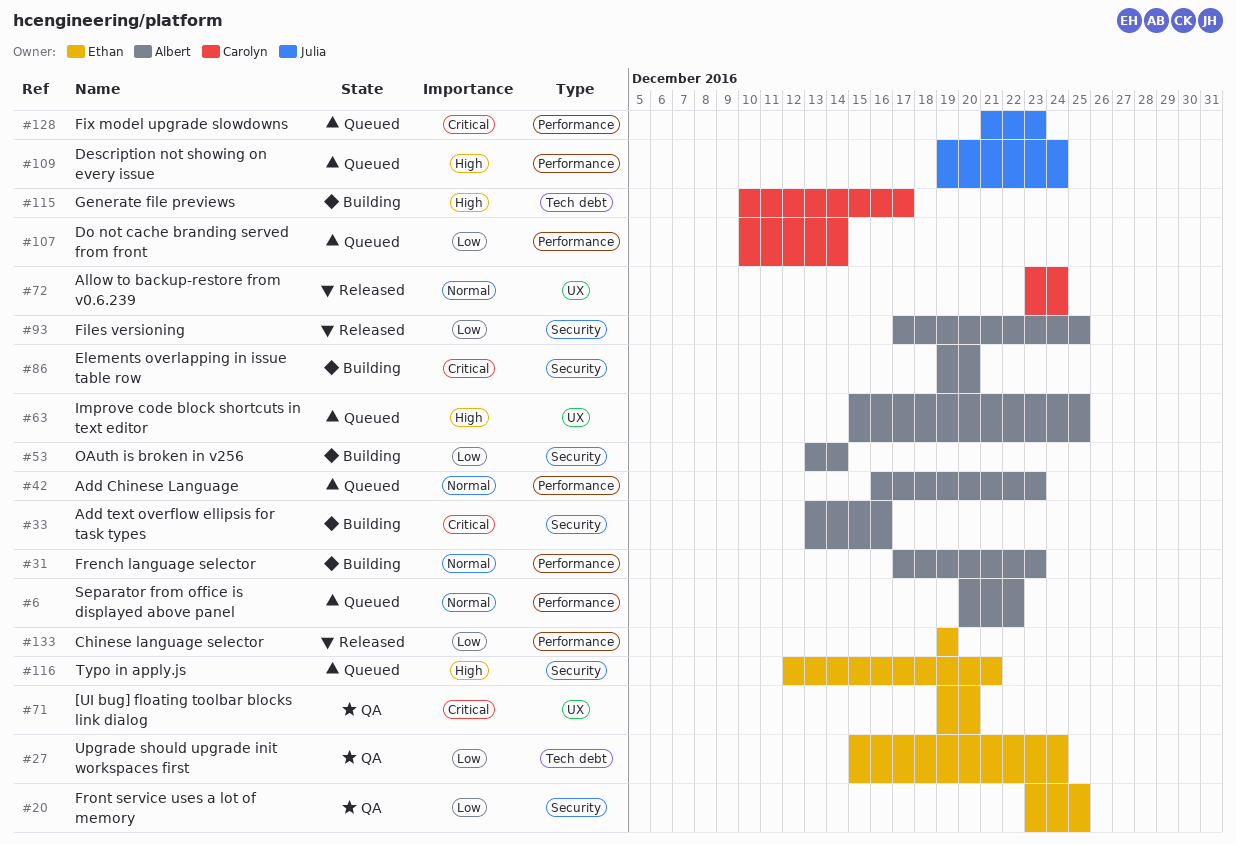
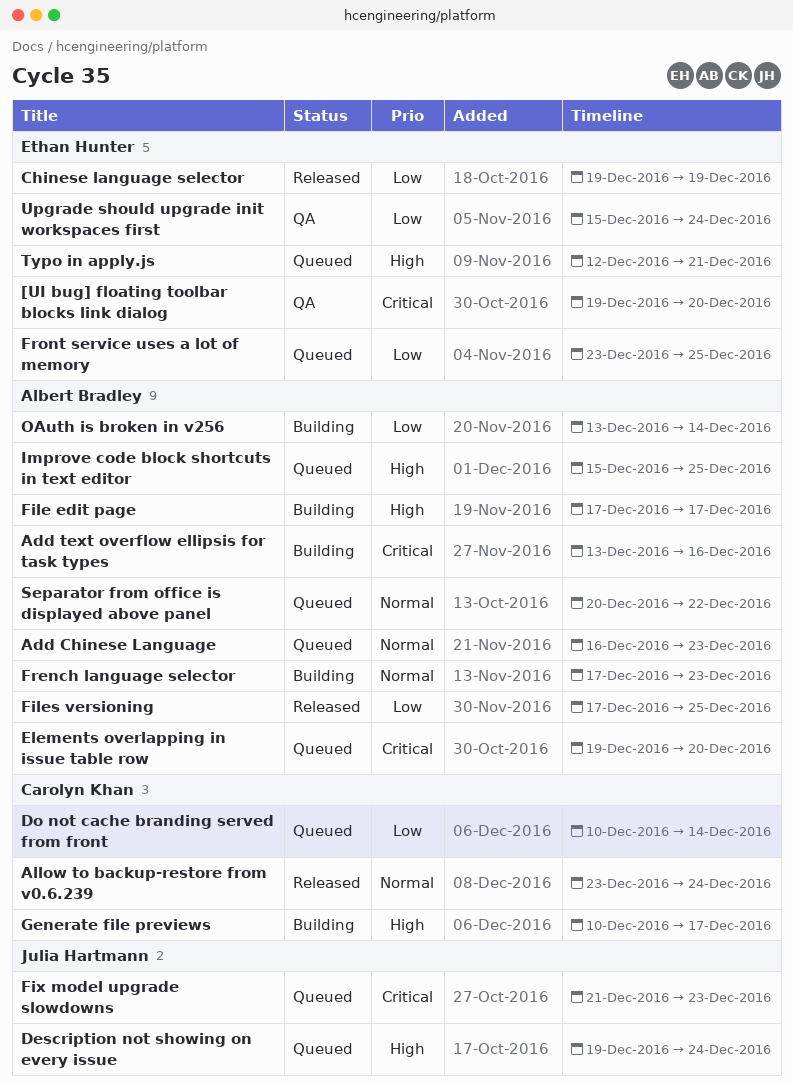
Elements overlapping in issue table row, status: Building -> Queued
File edit page: none -> present
Front service uses a lot of memory, status: QA -> Queued

